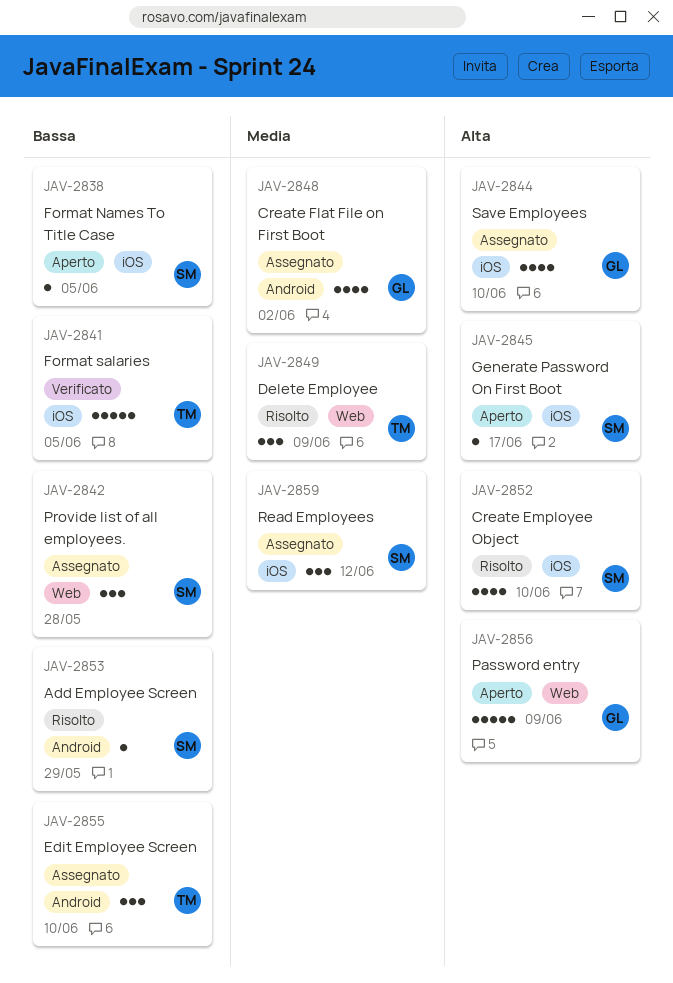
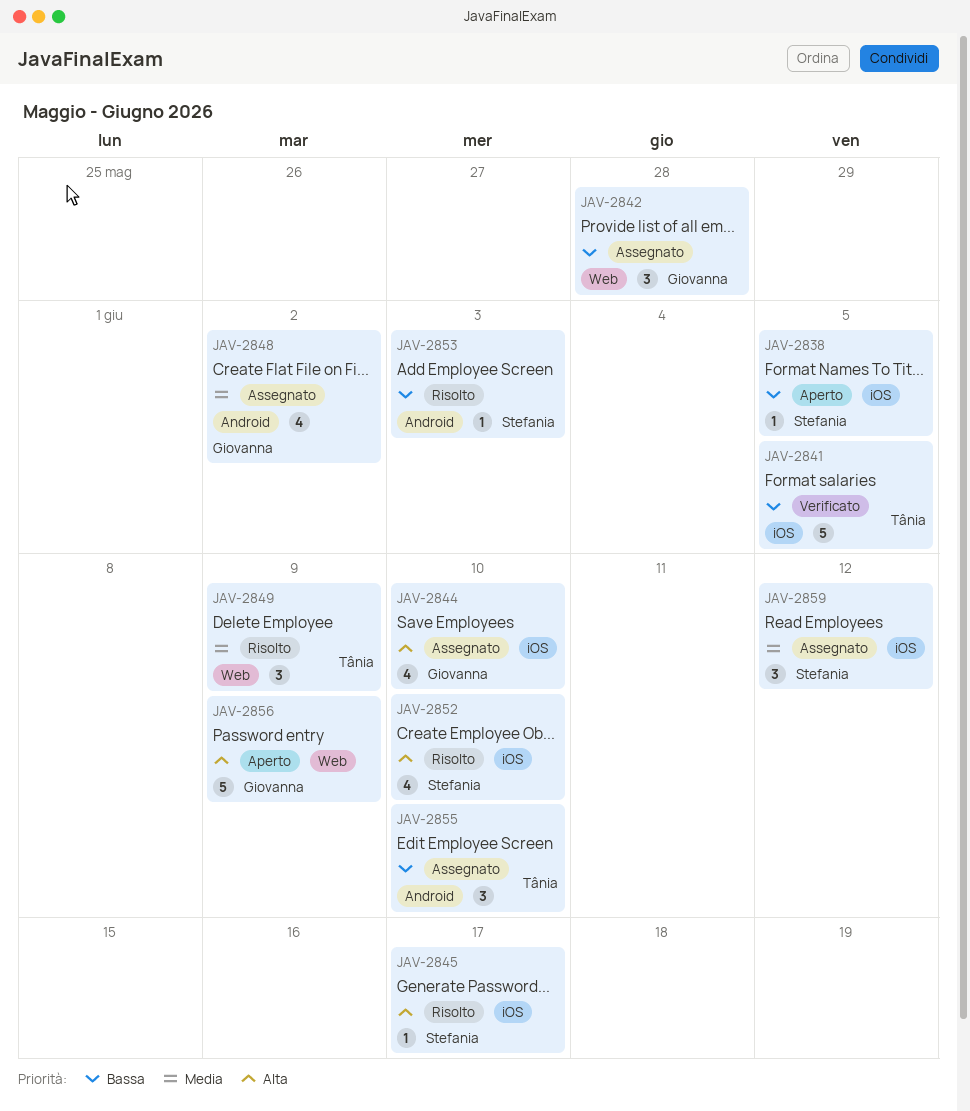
JAV-2842, owner: Stefania -> Giovanna
JAV-2845, status: Aperto -> Risolto
JAV-2853, due: May 29 -> Jun 3

